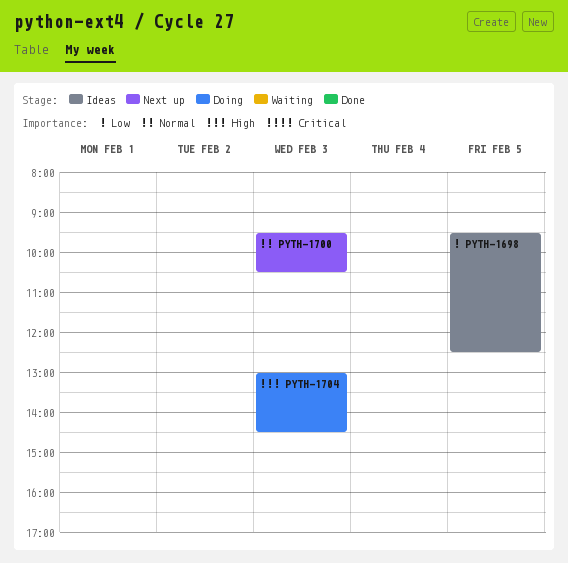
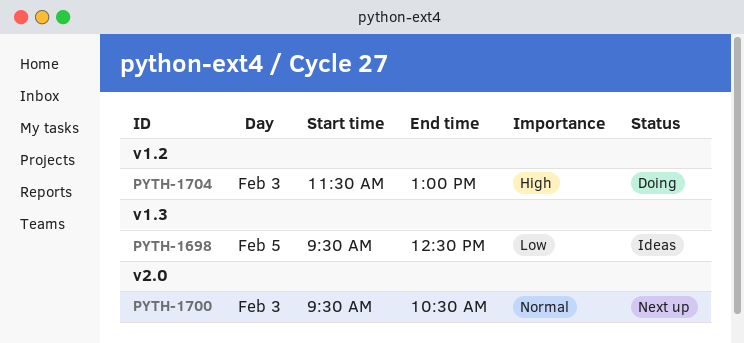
PYTH-1704, begins: 13:00 -> 11:30
PYTH-1704, ends: 14:30 -> 13:00

